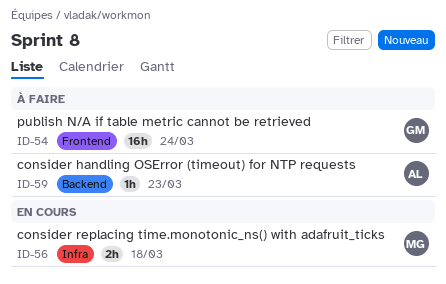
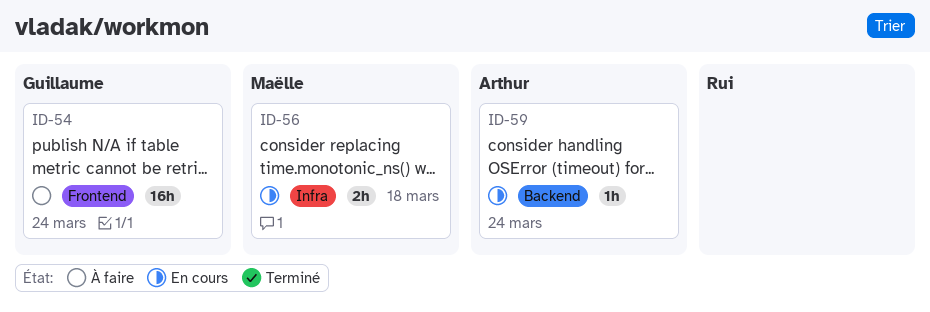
ID-59, status: À faire -> En cours
ID-59, due: Mar 23 -> Mar 24

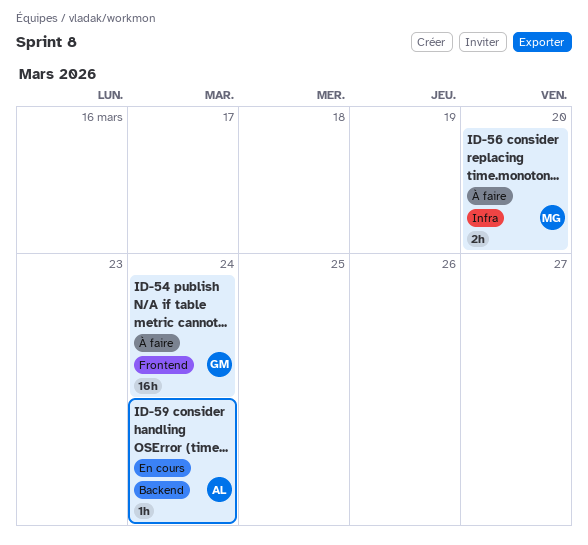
ID-56, status: En cours -> À faire
ID-56, due: Mar 18 -> Mar 20

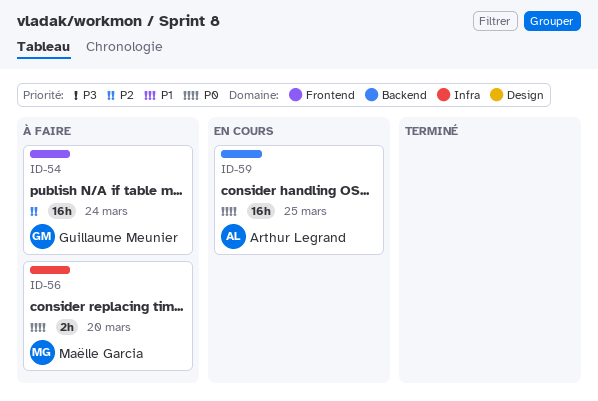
ID-59, estimate: 1h -> 16h
ID-59, due: Mar 24 -> Mar 25

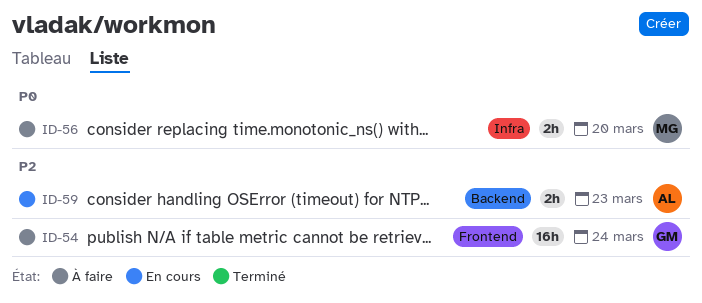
ID-59, priority: P0 -> P2
ID-59, estimate: 16h -> 2h
ID-59, due: Mar 25 -> Mar 23

